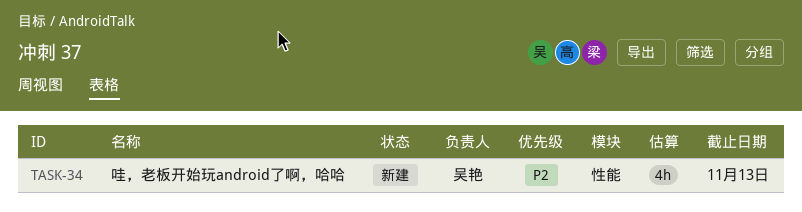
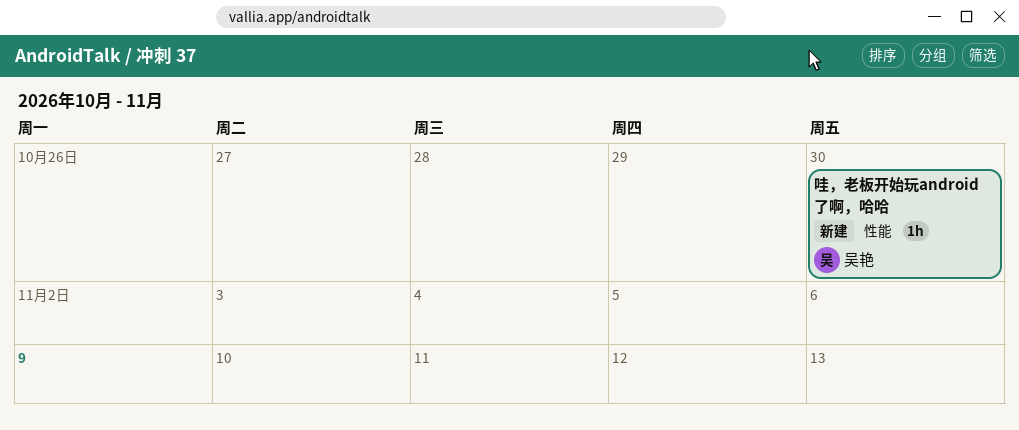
哇，老板开始玩android了啊，哈哈, estimate: 4h -> 1h
哇，老板开始玩android了啊，哈哈, due: Nov 13 -> Oct 30

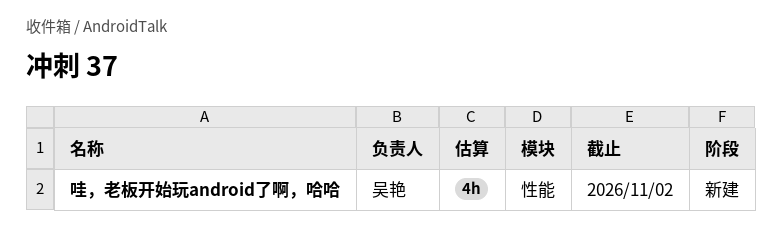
哇，老板开始玩android了啊，哈哈, estimate: 1h -> 4h
哇，老板开始玩android了啊，哈哈, due: Oct 30 -> Nov 2

